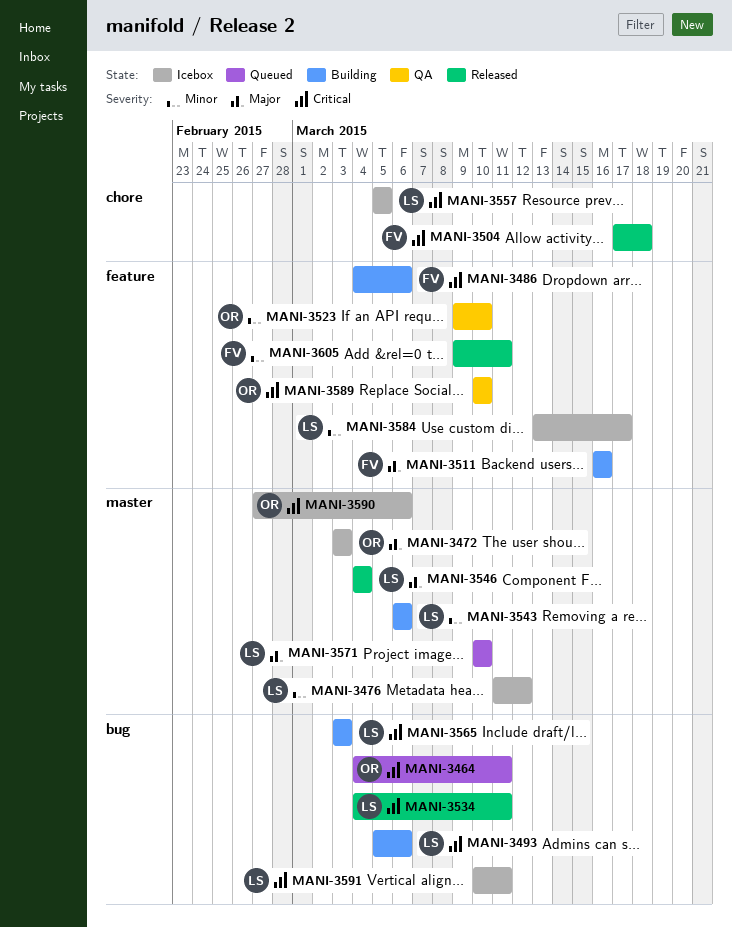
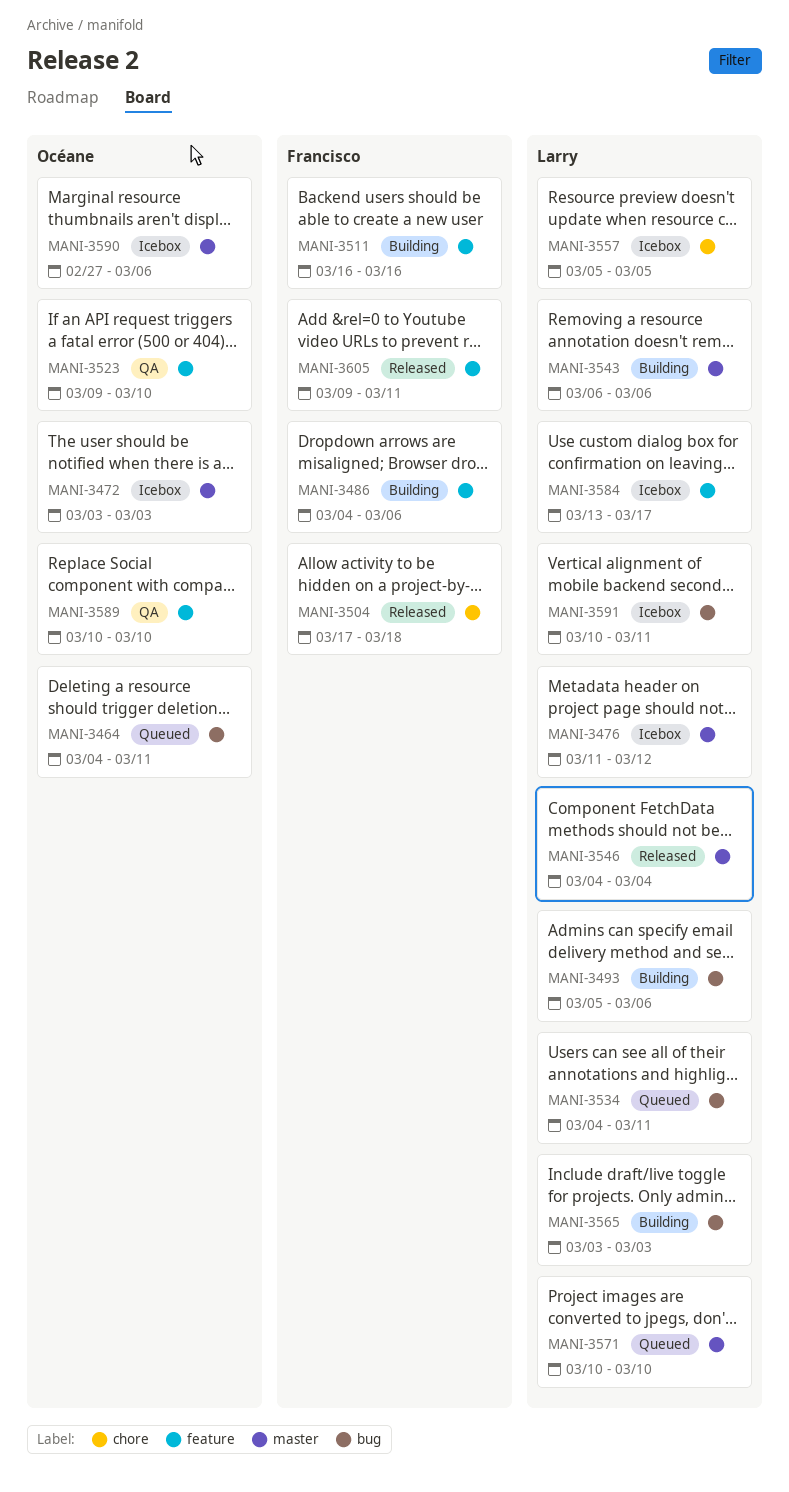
MANI-3534, status: Released -> Queued

